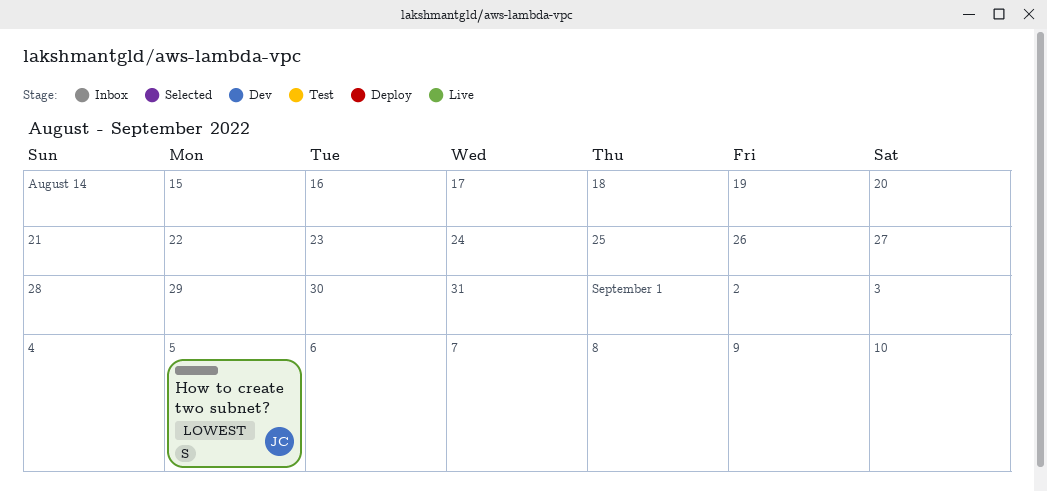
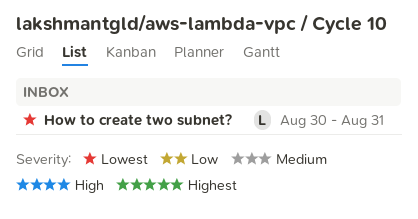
How to create two subnet?, estimate: S -> L
How to create two subnet?, due: Sep 5 -> Aug 31

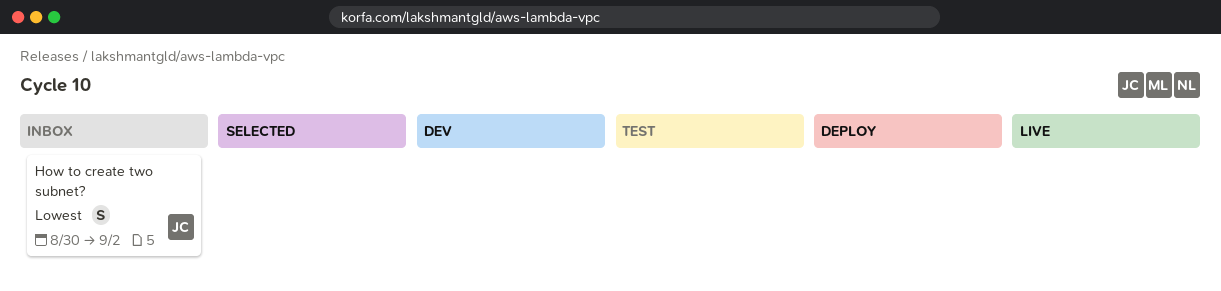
How to create two subnet?, estimate: L -> S
How to create two subnet?, due: Aug 31 -> Sep 2

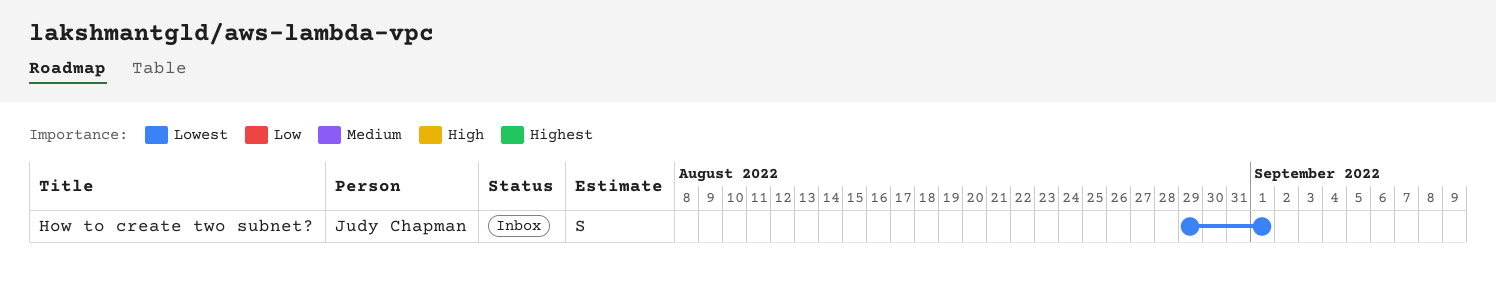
How to create two subnet?, start: Aug 30 -> Aug 29
How to create two subnet?, due: Sep 2 -> Sep 1

